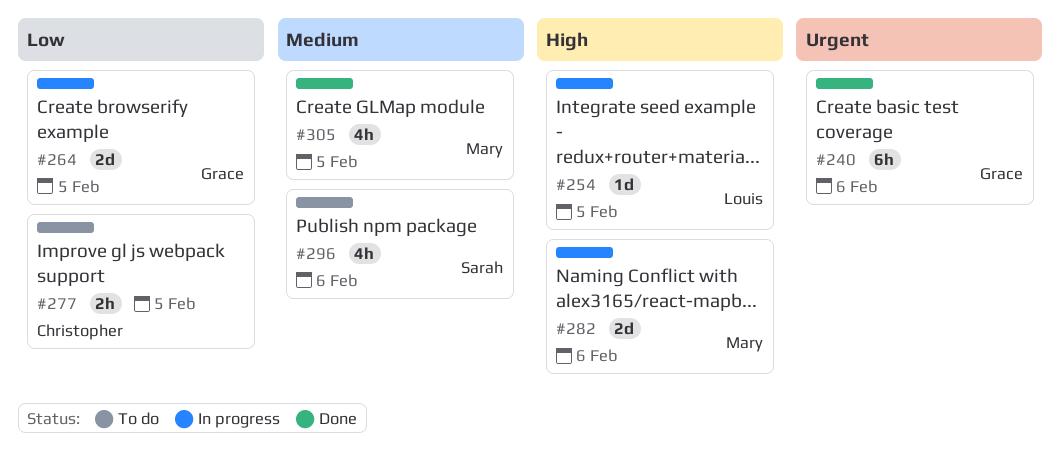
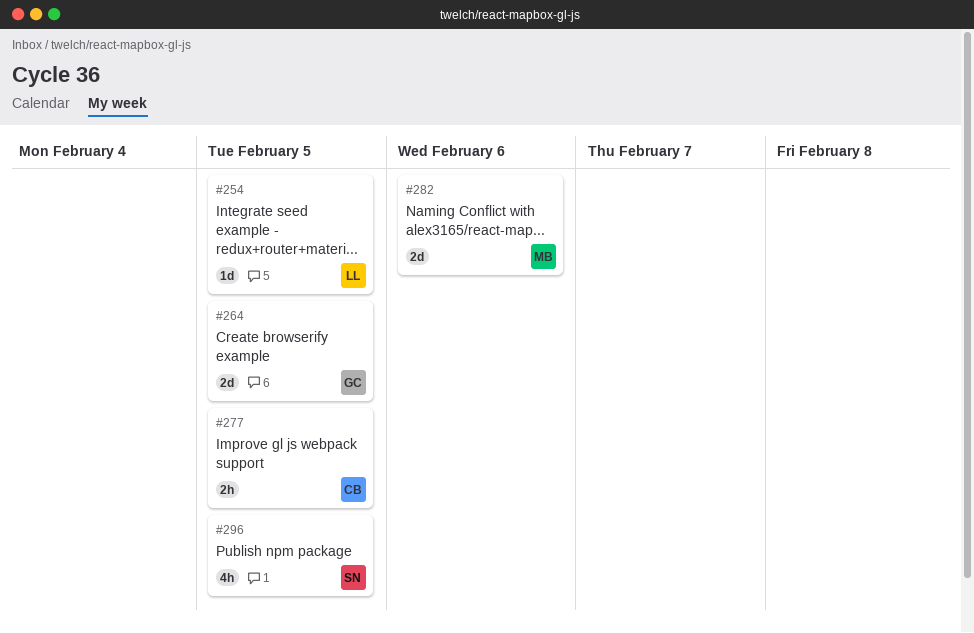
#240: present -> none
#296, due: Feb 6 -> Feb 5
#305: present -> none

